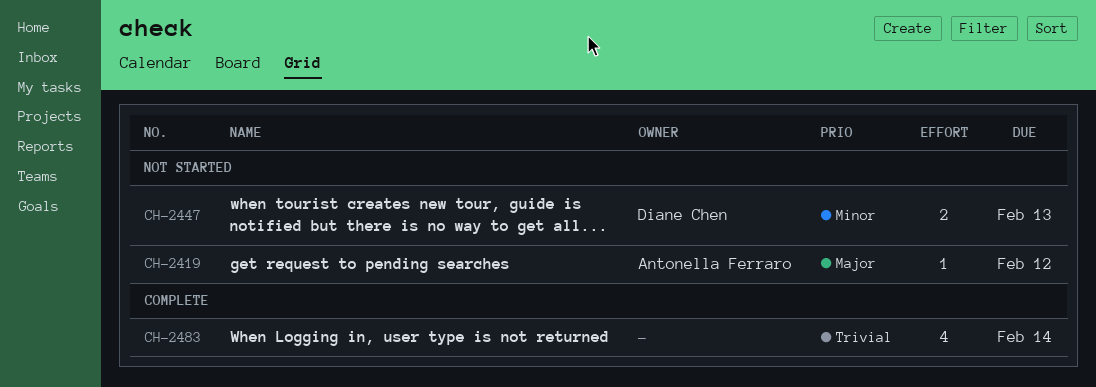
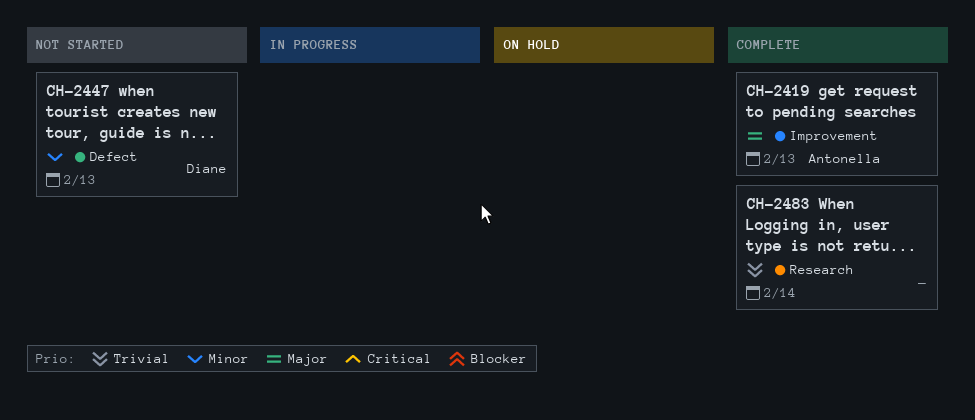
CH-2419, status: Not started -> Complete
CH-2419, due: Feb 12 -> Feb 13

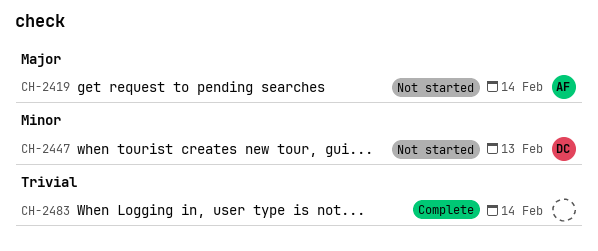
CH-2419, status: Complete -> Not started
CH-2419, due: Feb 13 -> Feb 14

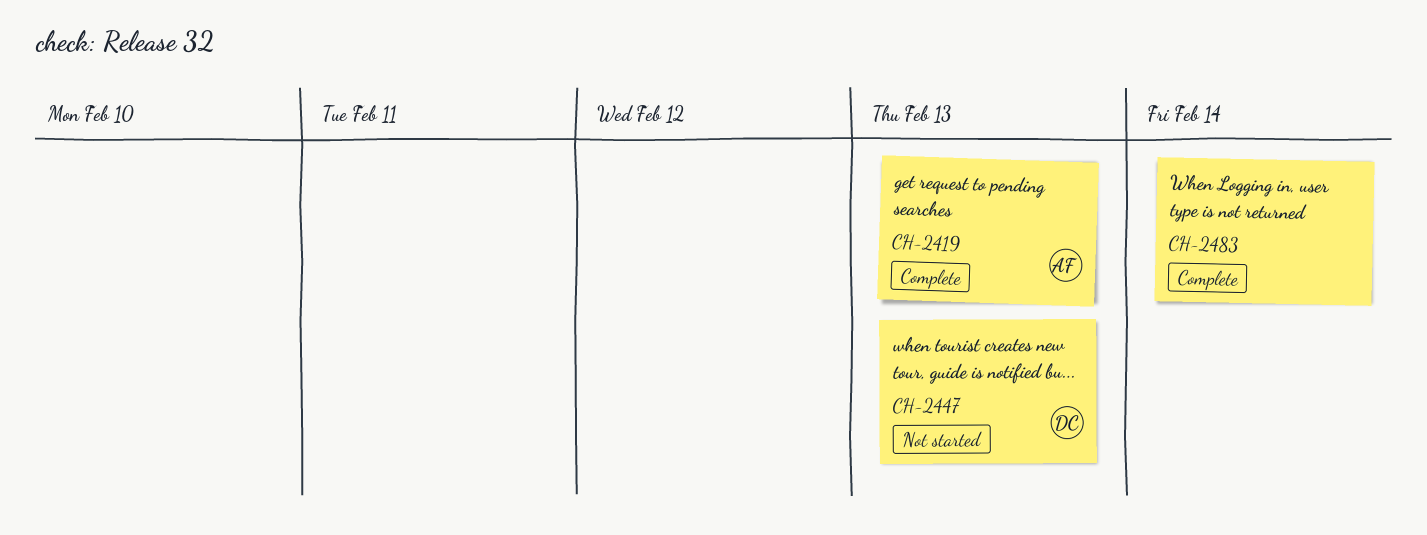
CH-2419, status: Not started -> Complete
CH-2419, due: Feb 14 -> Feb 13

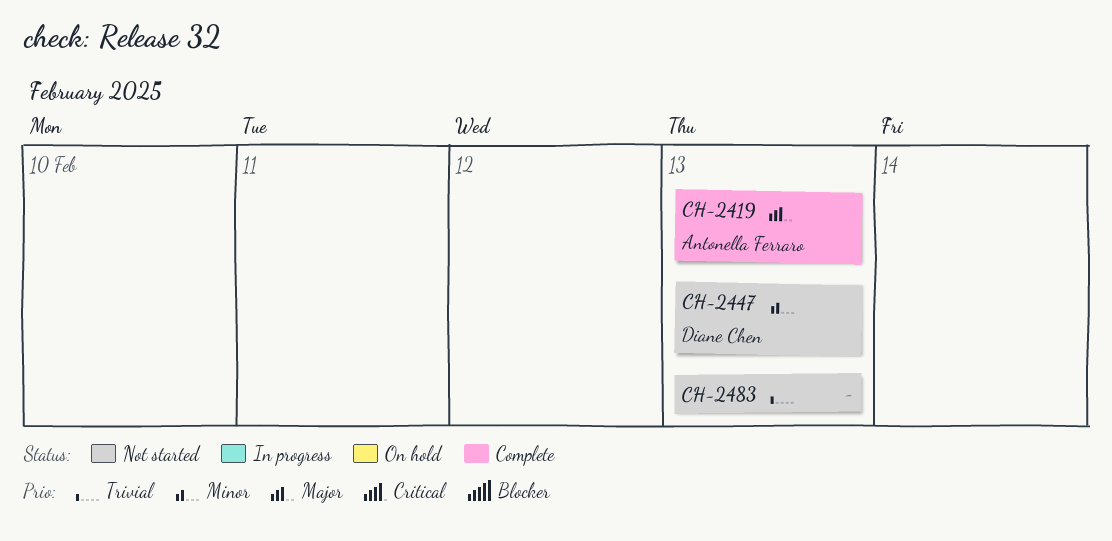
CH-2483, status: Complete -> Not started
CH-2483, due: Feb 14 -> Feb 13

